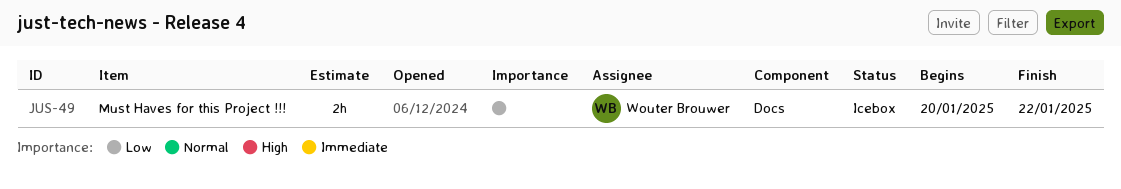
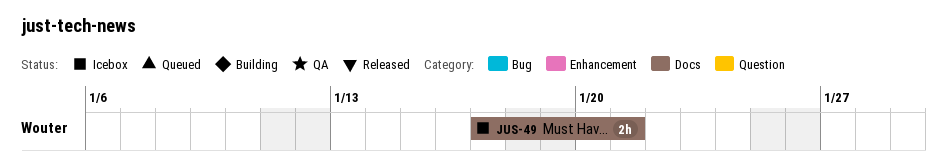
JUS-49, start: Jan 20 -> Jan 17
JUS-49, due: Jan 22 -> Jan 21

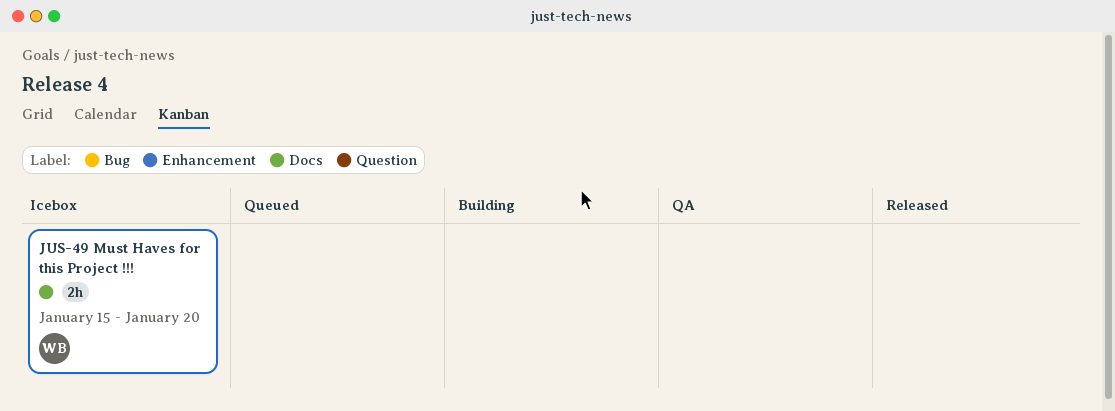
JUS-49, start: Jan 17 -> Jan 15
JUS-49, due: Jan 21 -> Jan 20

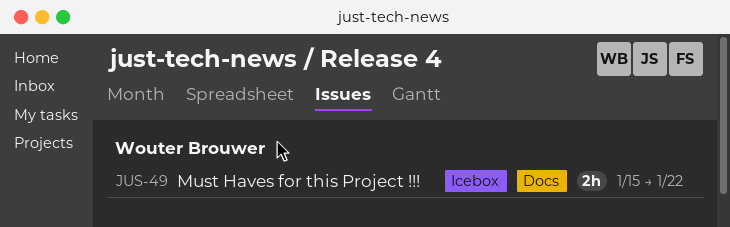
JUS-49, due: Jan 20 -> Jan 22

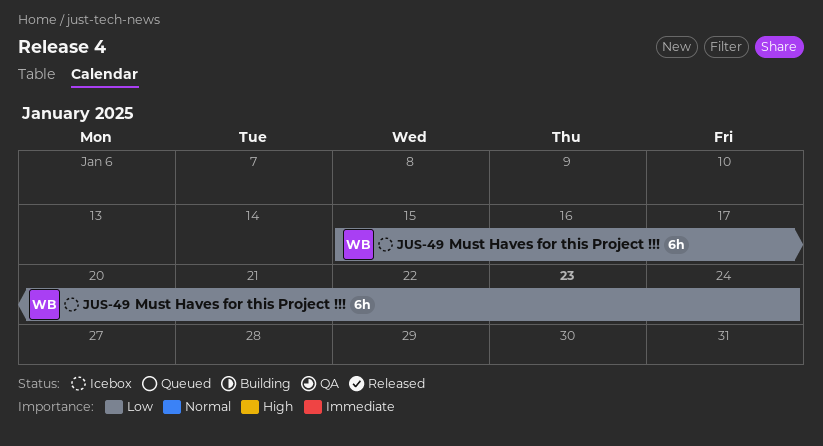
JUS-49, estimate: 2h -> 6h
JUS-49, due: Jan 22 -> Jan 24

